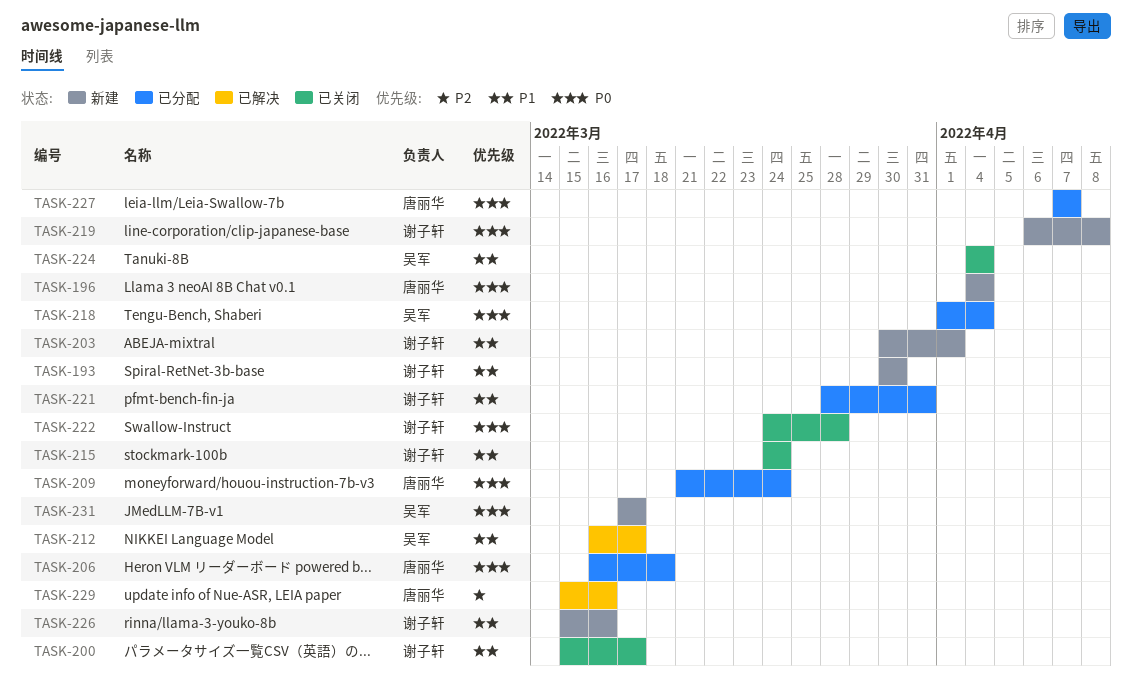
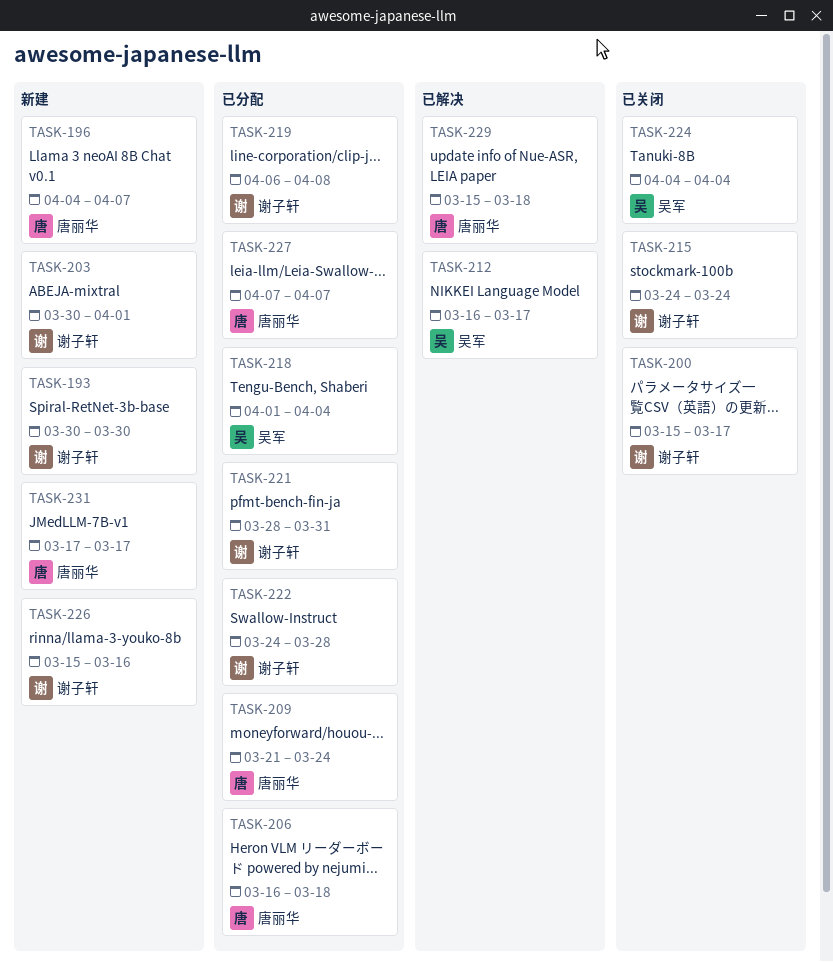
TASK-196, due: Apr 4 -> Apr 7
TASK-219, status: 新建 -> 已分配
TASK-222, status: 已关闭 -> 已分配
TASK-229, due: Mar 16 -> Mar 18
TASK-231, owner: 吴军 -> 唐丽华

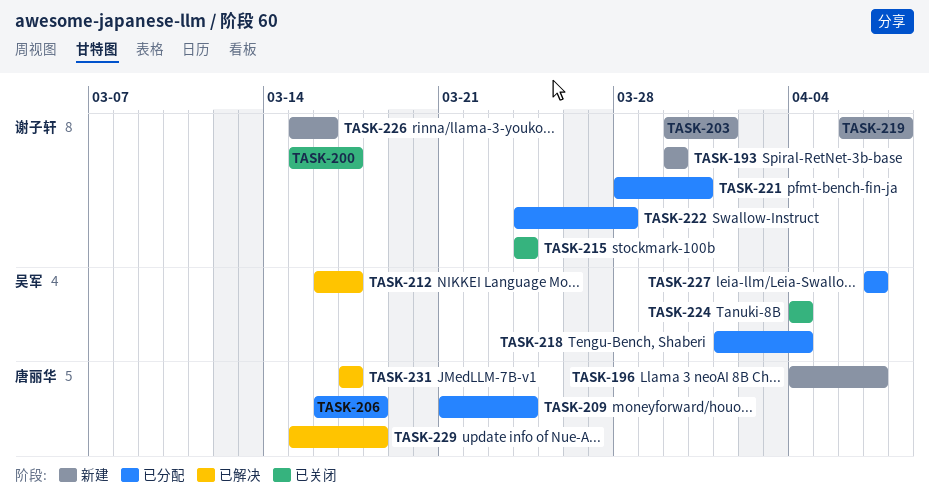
TASK-219, status: 已分配 -> 新建
TASK-227, owner: 唐丽华 -> 吴军
TASK-231, status: 新建 -> 已解决

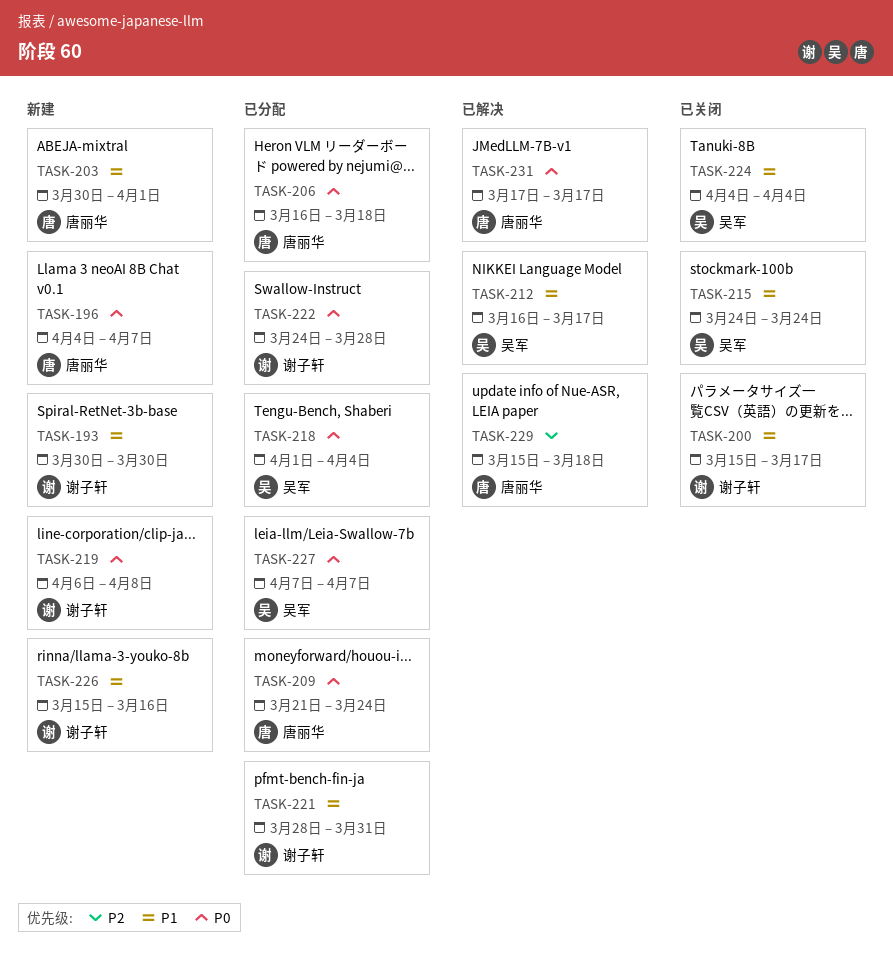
TASK-203, owner: 谢子轩 -> 唐丽华
TASK-215, owner: 谢子轩 -> 吴军

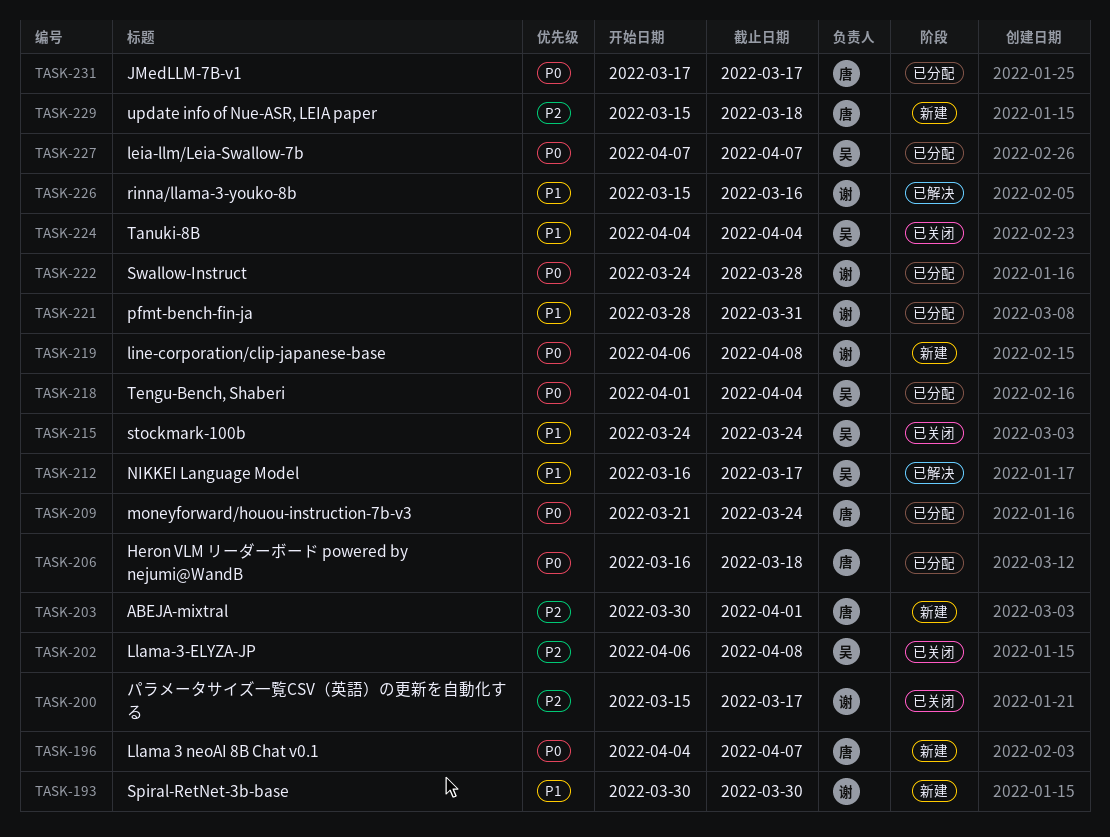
TASK-200, priority: P1 -> P2
TASK-202: none -> present
TASK-203, priority: P1 -> P2
TASK-226, status: 新建 -> 已解决
TASK-229, status: 已解决 -> 新建
TASK-231, status: 已解决 -> 已分配

